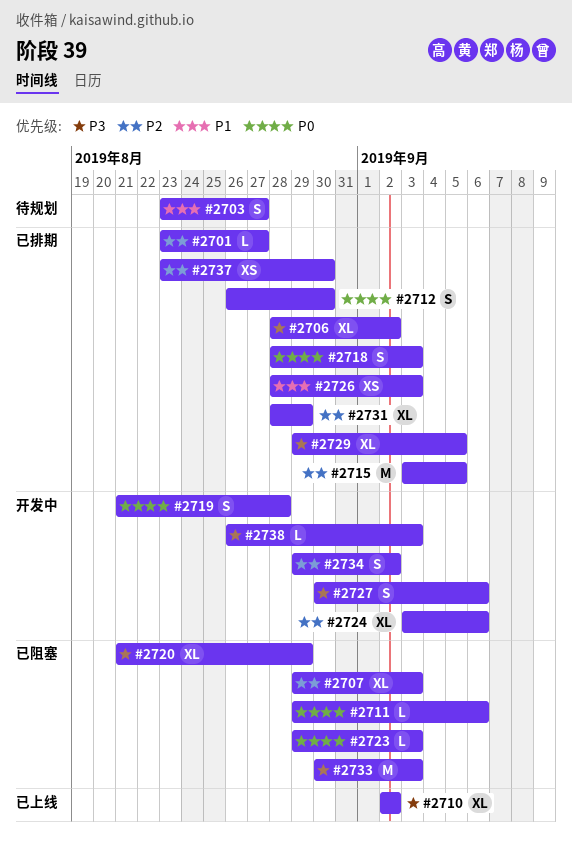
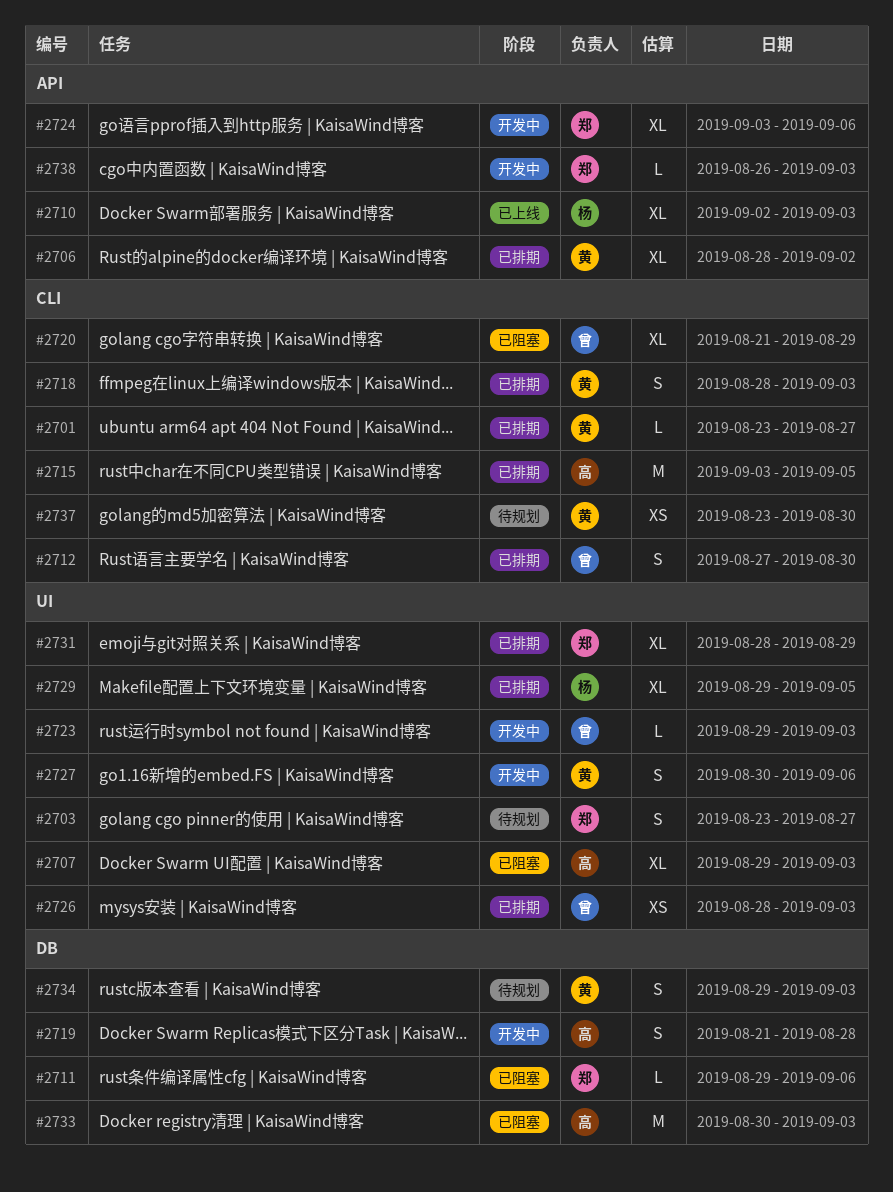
#2710, due: Sep 2 -> Sep 3
#2712, start: Aug 26 -> Aug 27
#2723, status: 已阻塞 -> 开发中
#2734, status: 开发中 -> 待规划
#2734, due: Sep 2 -> Sep 3
#2737, status: 已排期 -> 待规划

